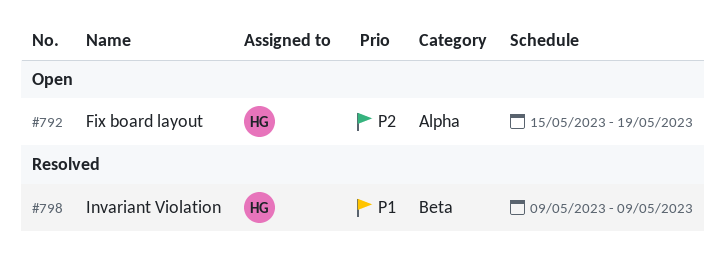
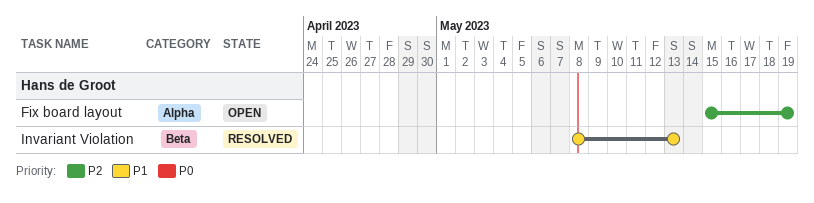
Invariant Violation, start: May 9 -> May 8
Invariant Violation, due: May 9 -> May 13

